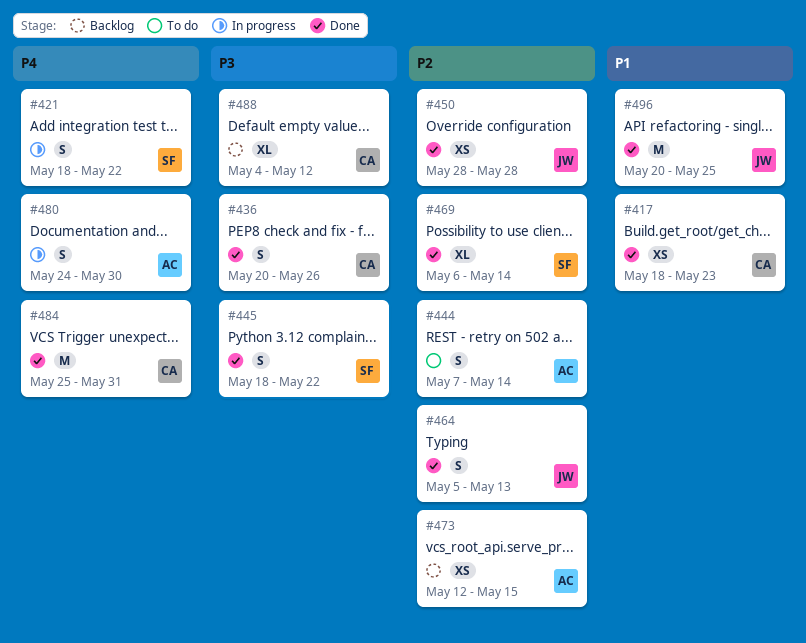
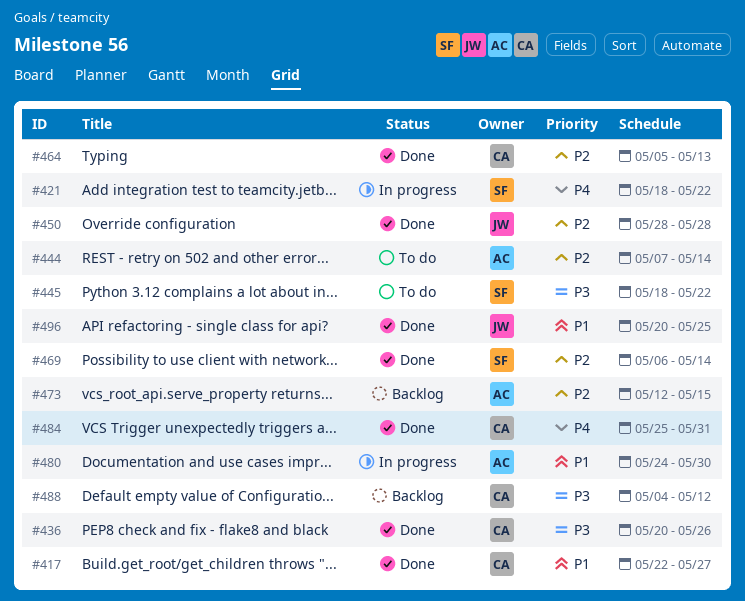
#417, start: May 18 -> May 22
#417, due: May 23 -> May 27
#445, status: Done -> To do
#464, owner: JW -> CA
#480, priority: P4 -> P1

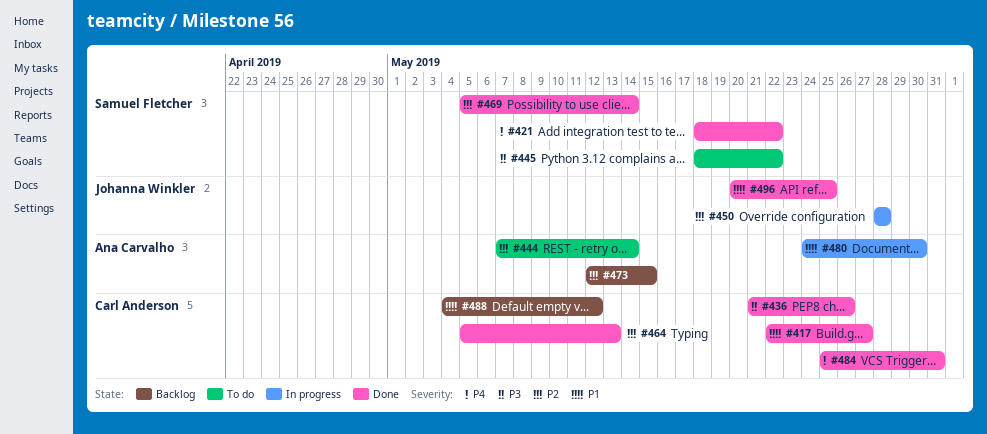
#421, status: In progress -> Done
#436, start: May 20 -> May 21
#450, status: Done -> In progress
#469, start: May 6 -> May 5
#488, priority: P3 -> P1

